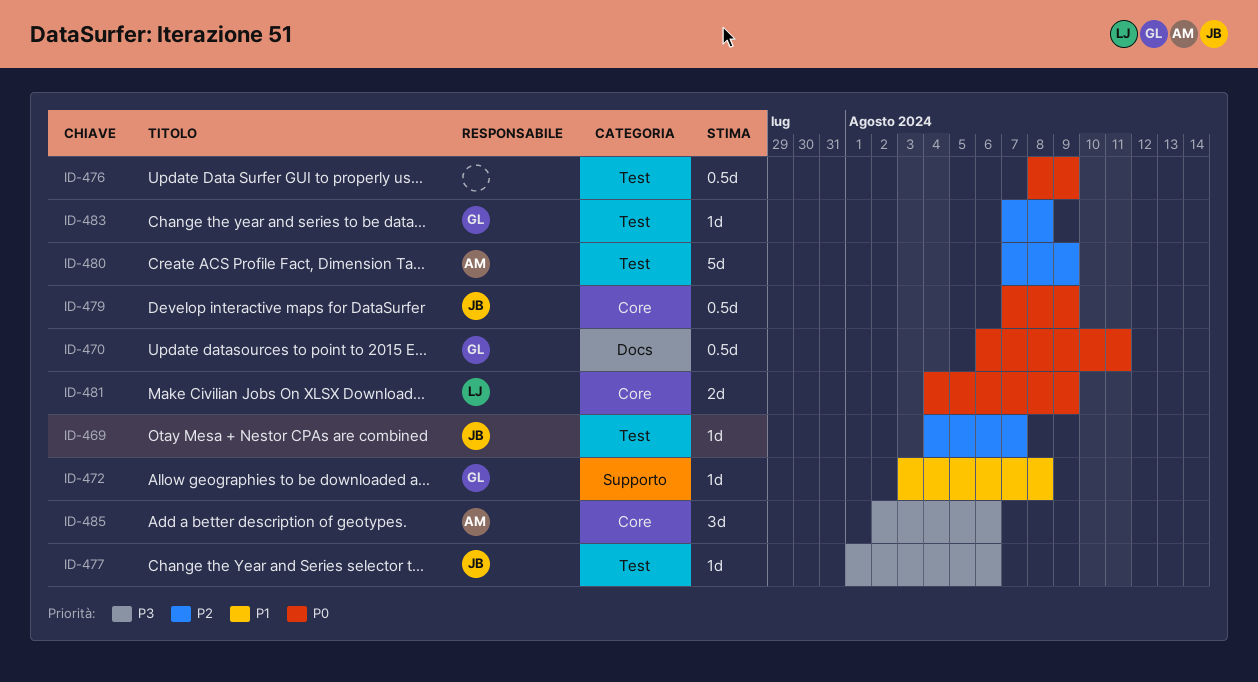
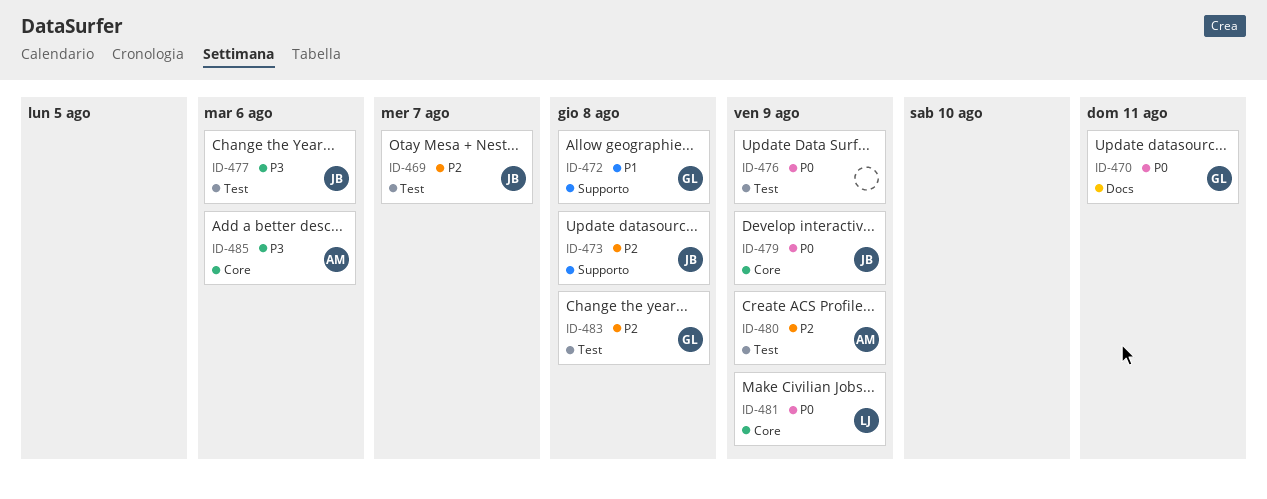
ID-473: none -> present

